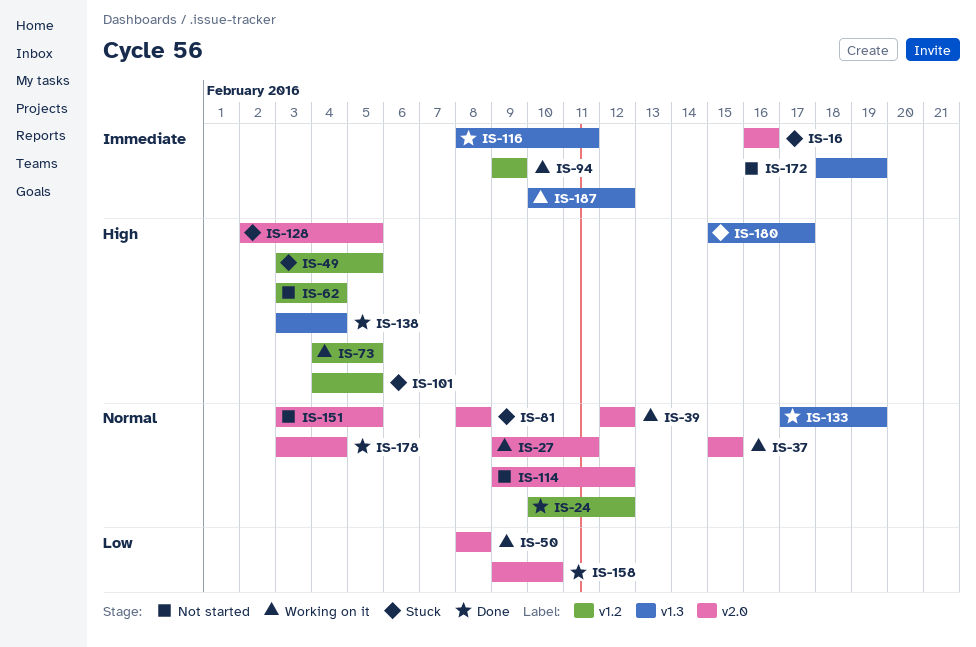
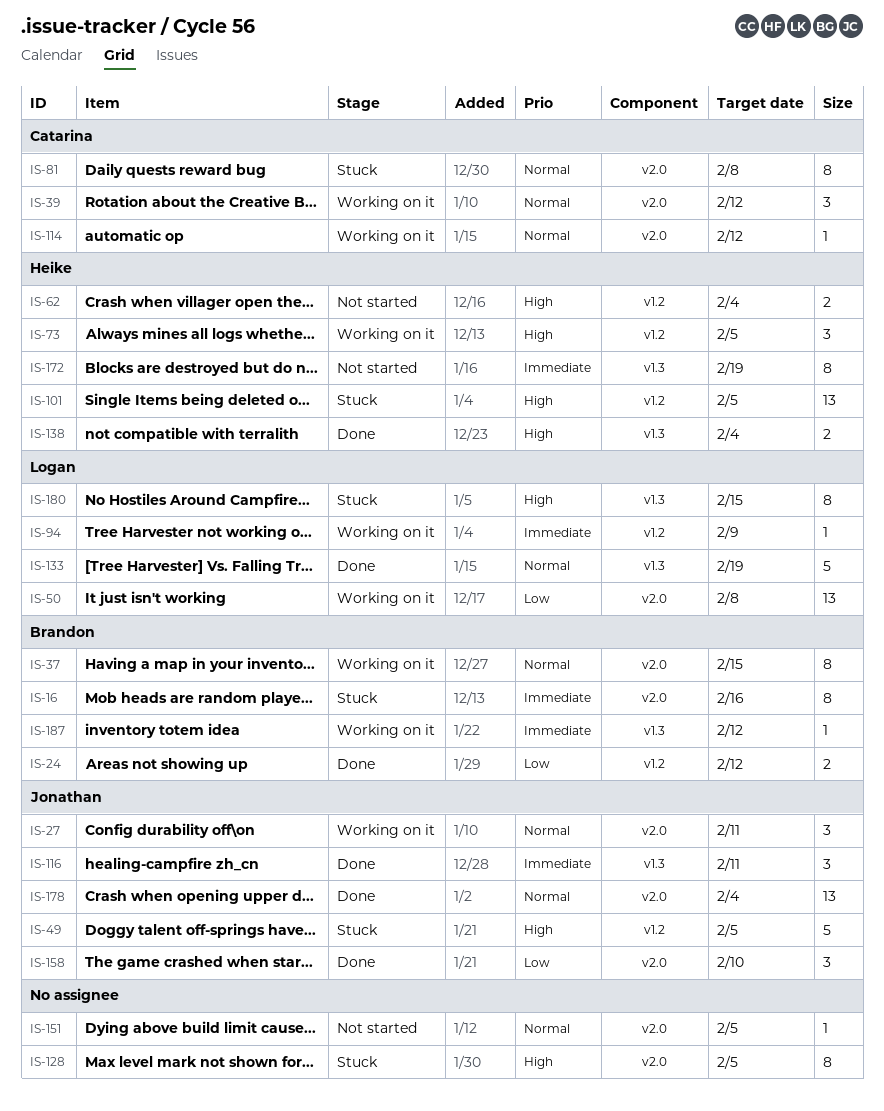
IS-24, priority: Normal -> Low
IS-114, status: Not started -> Working on it
IS-180, due: Feb 17 -> Feb 15

